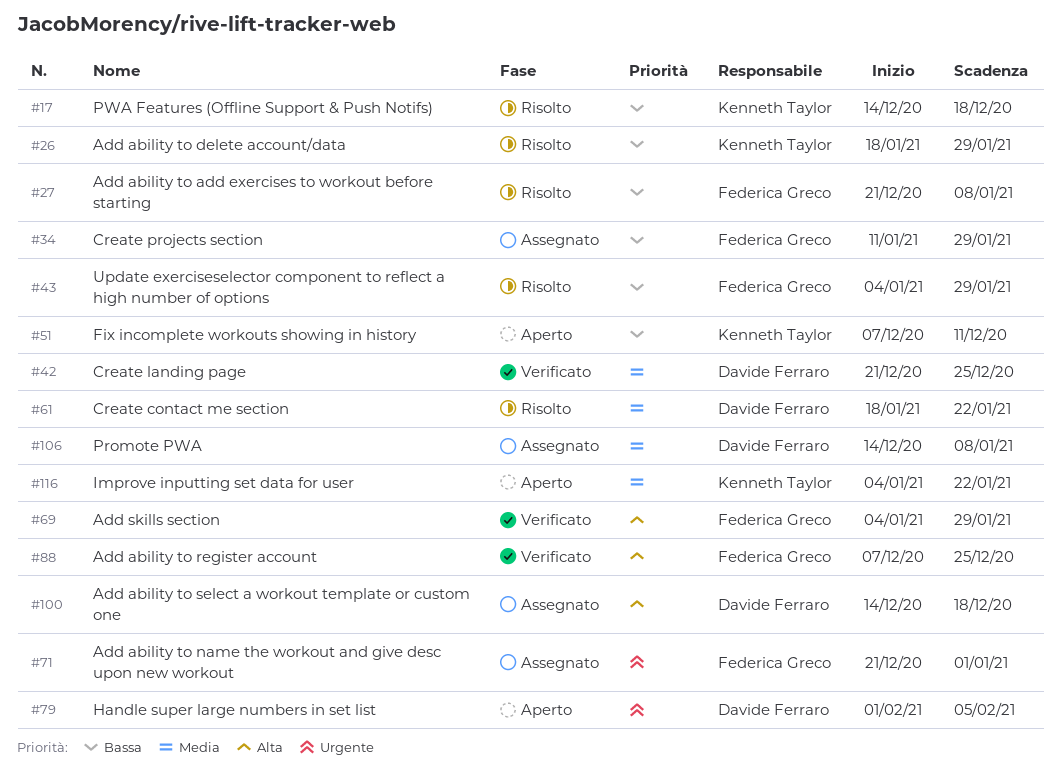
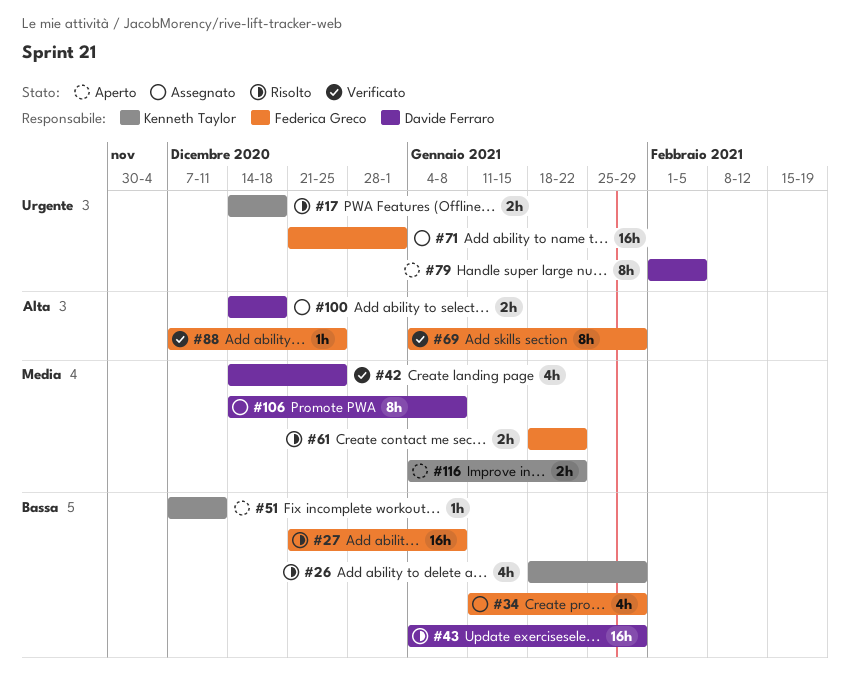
#17, priority: Bassa -> Urgente
#42, start: Dec 21 -> Dec 14
#43, owner: Federica Greco -> Davide Ferraro
#61, owner: Davide Ferraro -> Federica Greco

